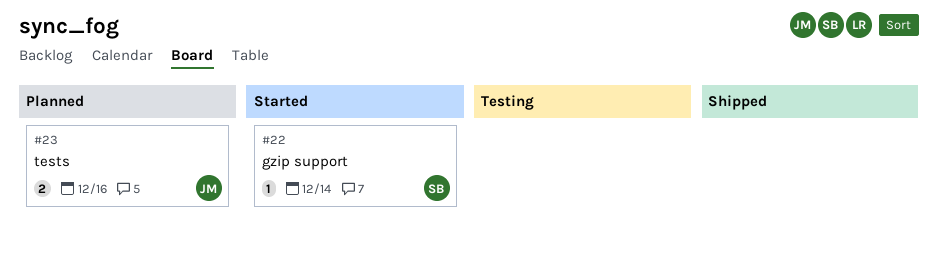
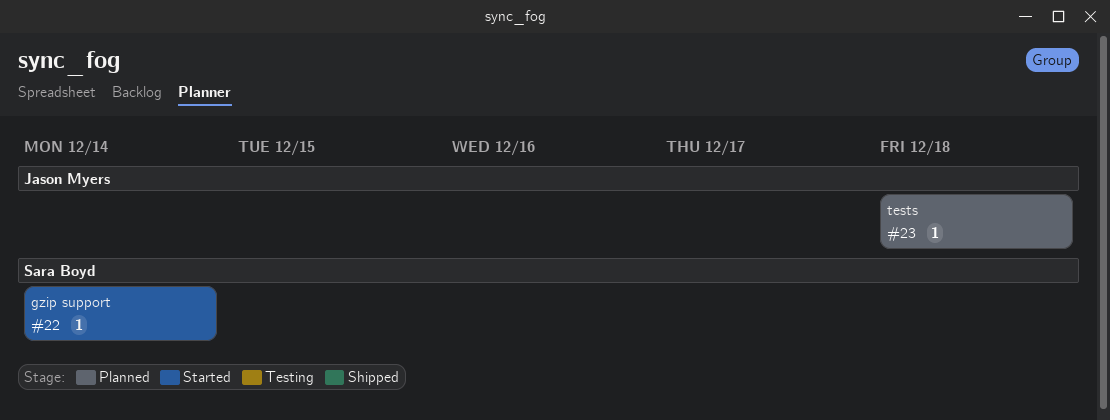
#23, estimate: 2 -> 1
#23, due: Dec 16 -> Dec 18

